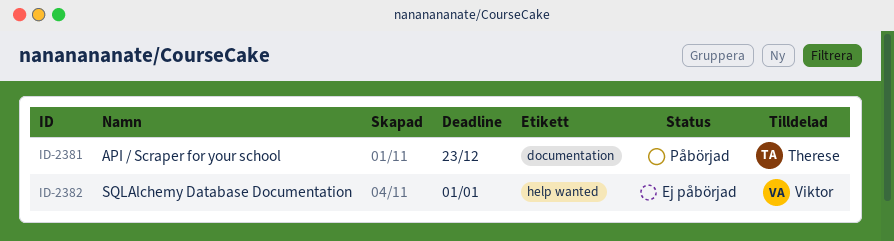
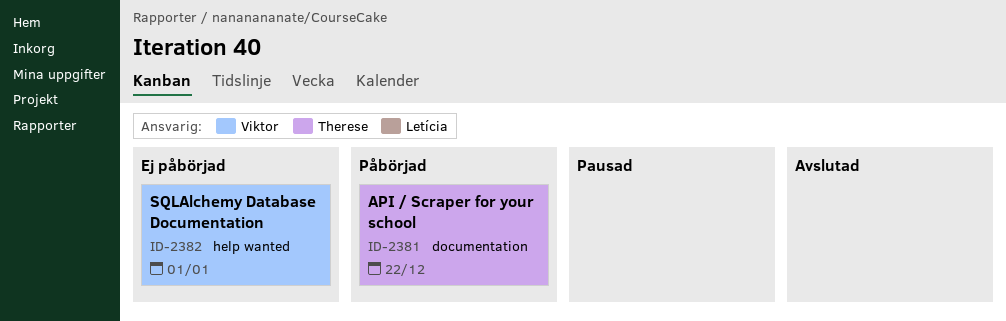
ID-2381, due: Dec 23 -> Dec 22

